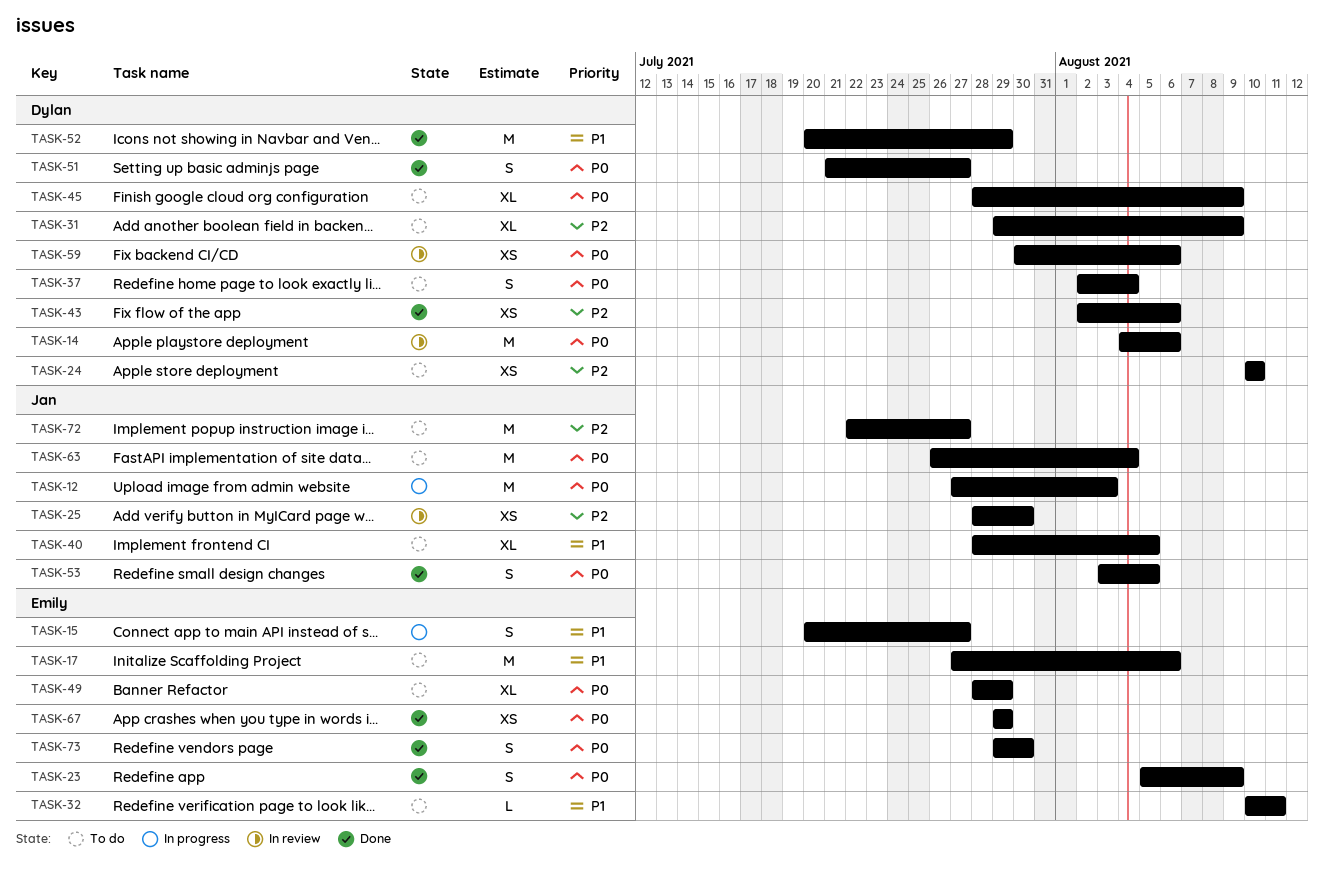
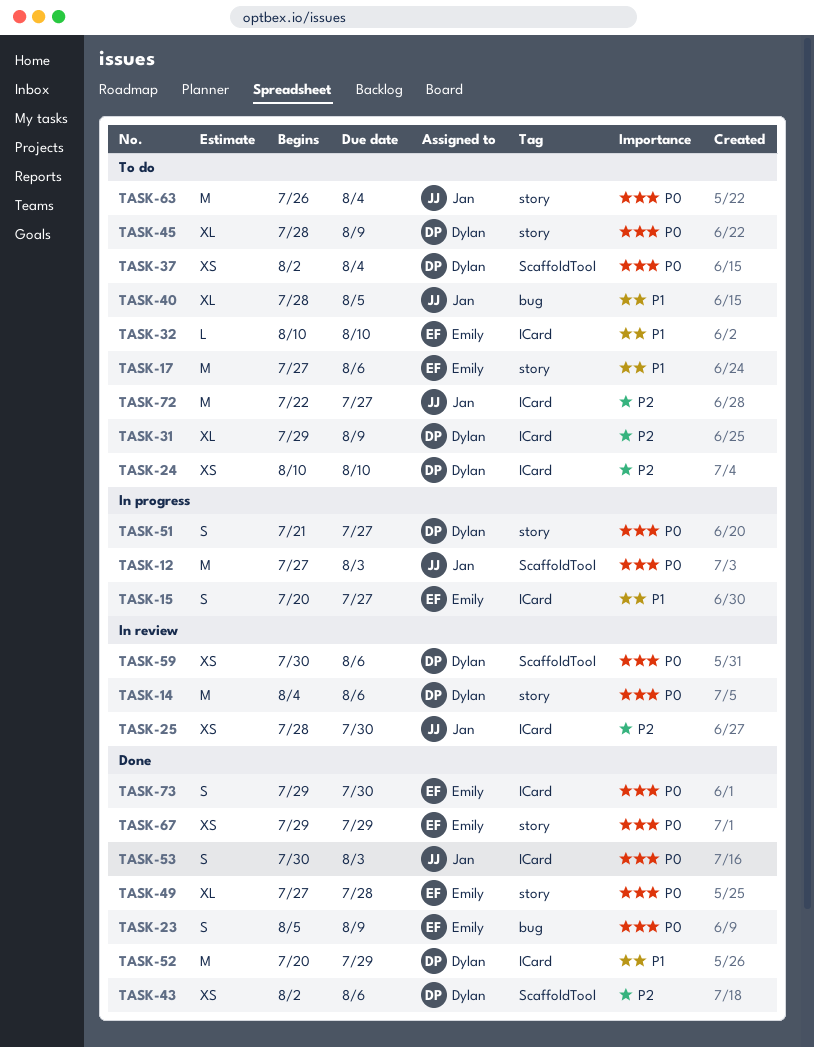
TASK-32, due: Aug 11 -> Aug 10
TASK-37, estimate: S -> XS
TASK-49, status: To do -> Done
TASK-49, start: Jul 28 -> Jul 27
TASK-49, due: Jul 29 -> Jul 28
TASK-51, status: Done -> In progress
TASK-53, start: Aug 3 -> Jul 30
TASK-53, due: Aug 5 -> Aug 3

